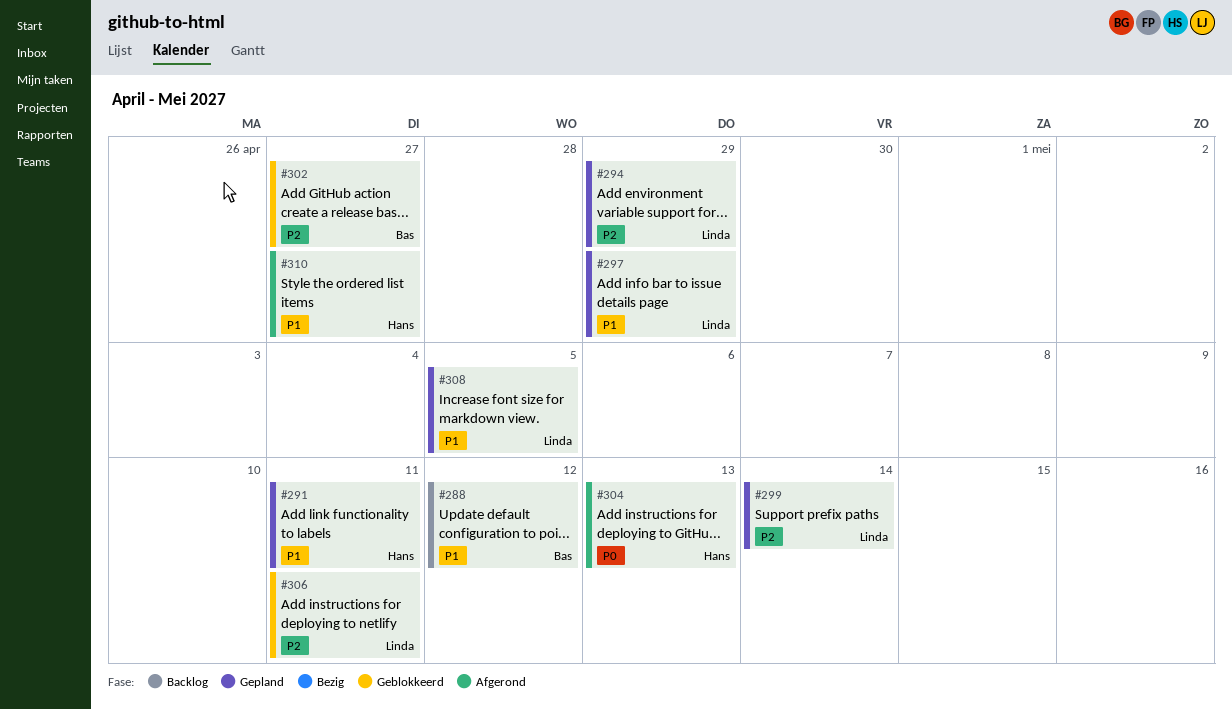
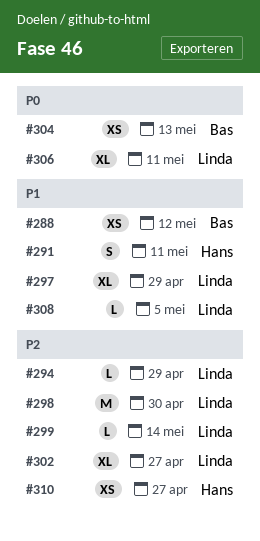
#298: none -> present
#302, owner: Bas -> Linda
#304, owner: Hans -> Bas
#306, priority: P2 -> P0
#310, priority: P1 -> P2

